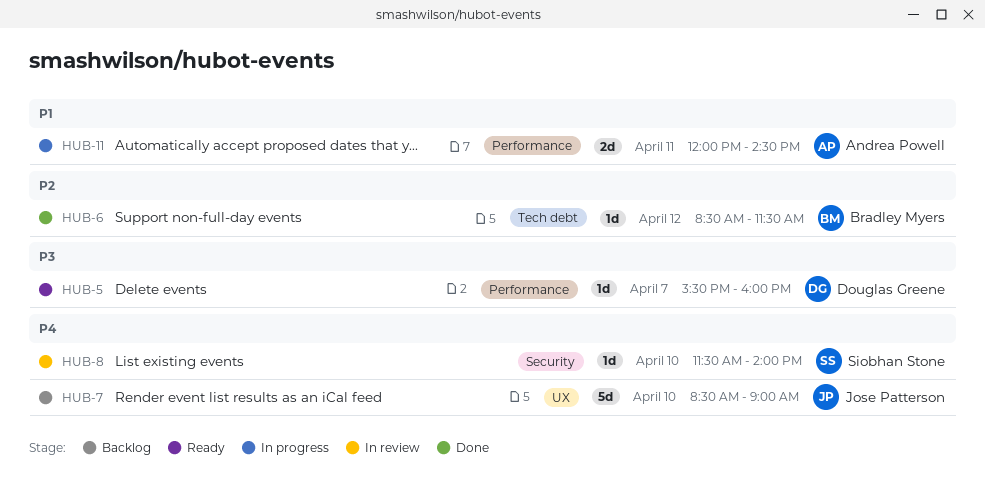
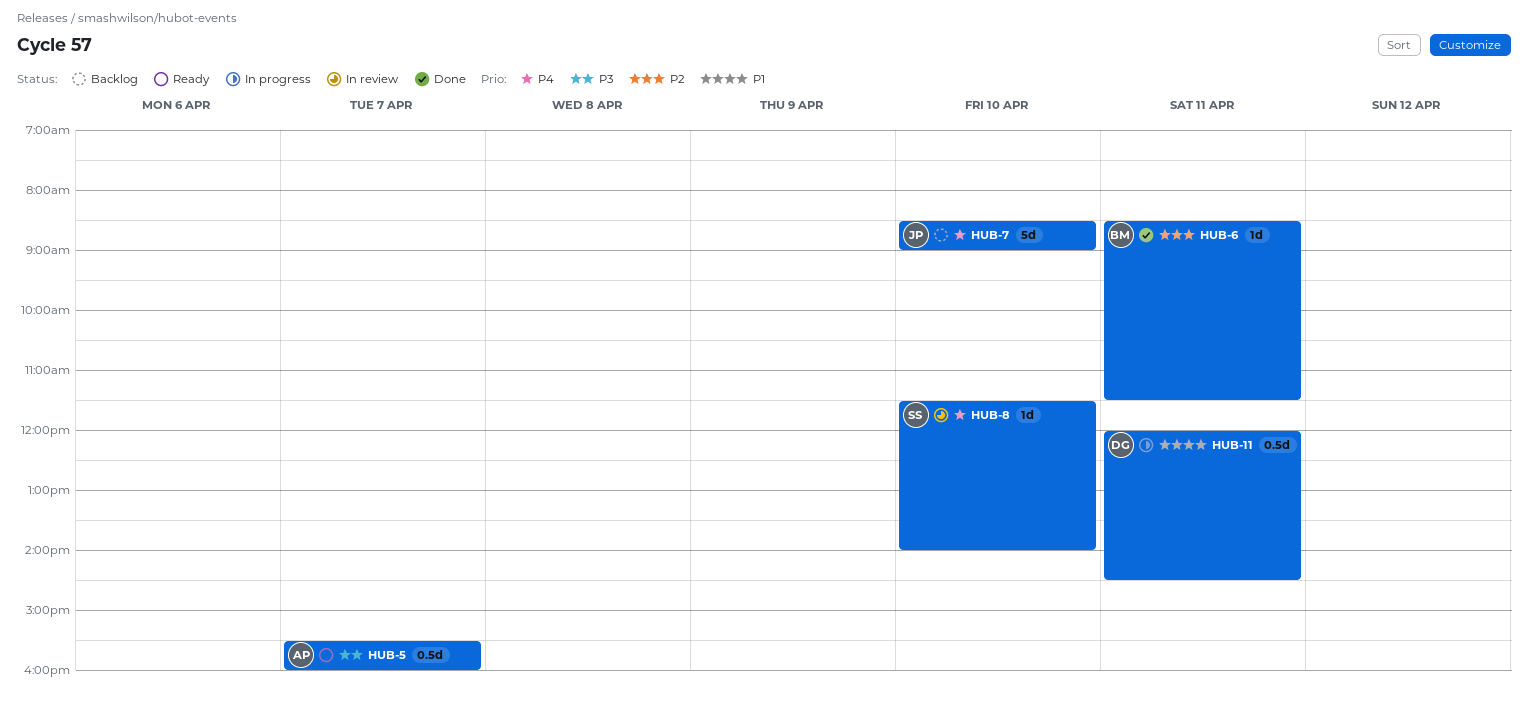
HUB-5, owner: Douglas Greene -> Andrea Powell
HUB-5, estimate: 1d -> 0.5d
HUB-6, day: Apr 12 -> Apr 11
HUB-11, owner: Andrea Powell -> Douglas Greene
HUB-11, estimate: 2d -> 0.5d

